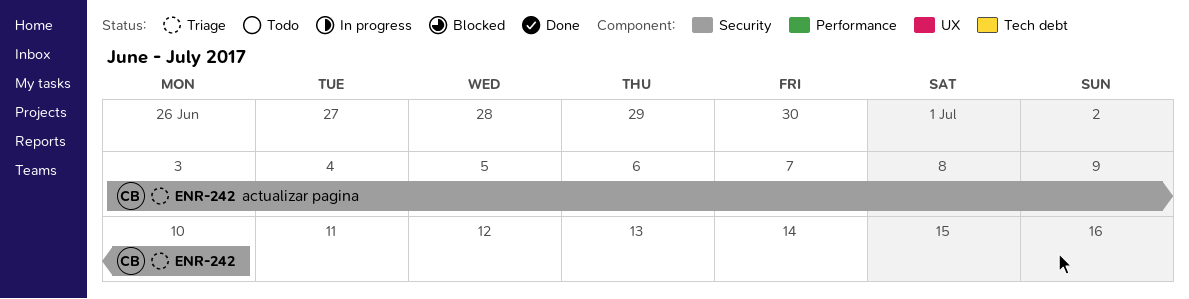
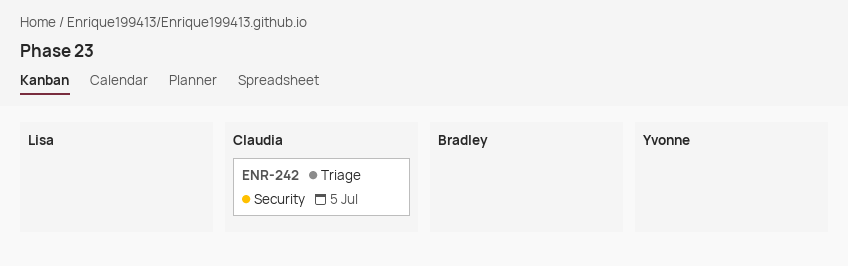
ENR-242, due: Jul 10 -> Jul 5

